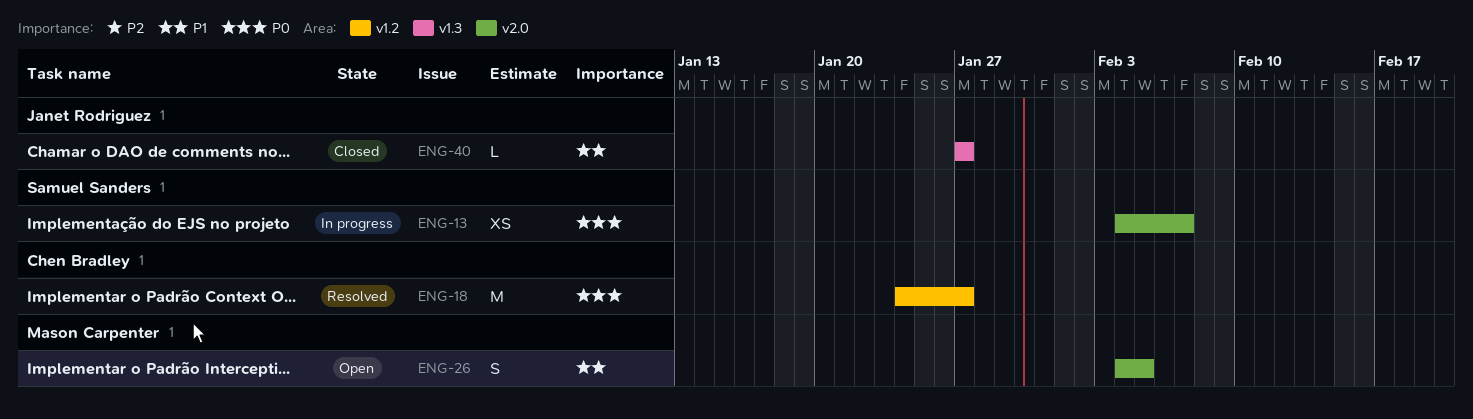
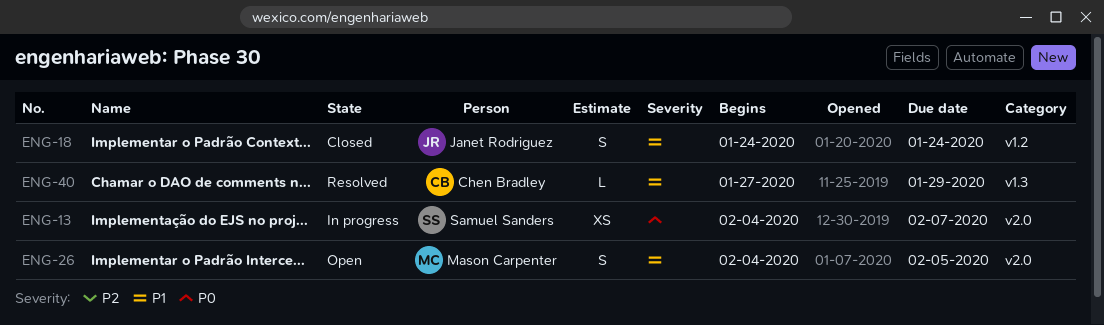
ENG-18, status: Resolved -> Closed
ENG-18, owner: Chen Bradley -> Janet Rodriguez
ENG-18, priority: P0 -> P1
ENG-18, estimate: M -> S
ENG-18, due: Jan 27 -> Jan 24
ENG-40, status: Closed -> Resolved
ENG-40, owner: Janet Rodriguez -> Chen Bradley
ENG-40, due: Jan 27 -> Jan 29

